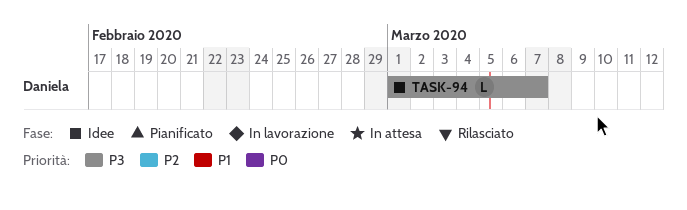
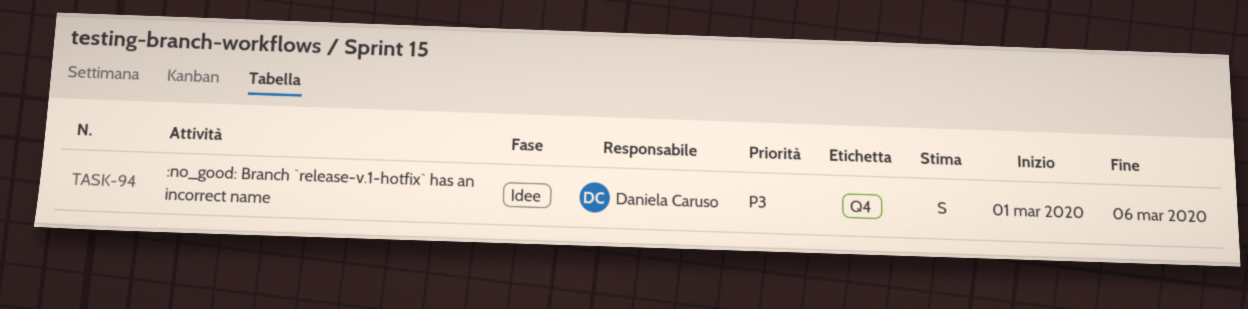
TASK-94, estimate: L -> S
TASK-94, due: Mar 7 -> Mar 6

